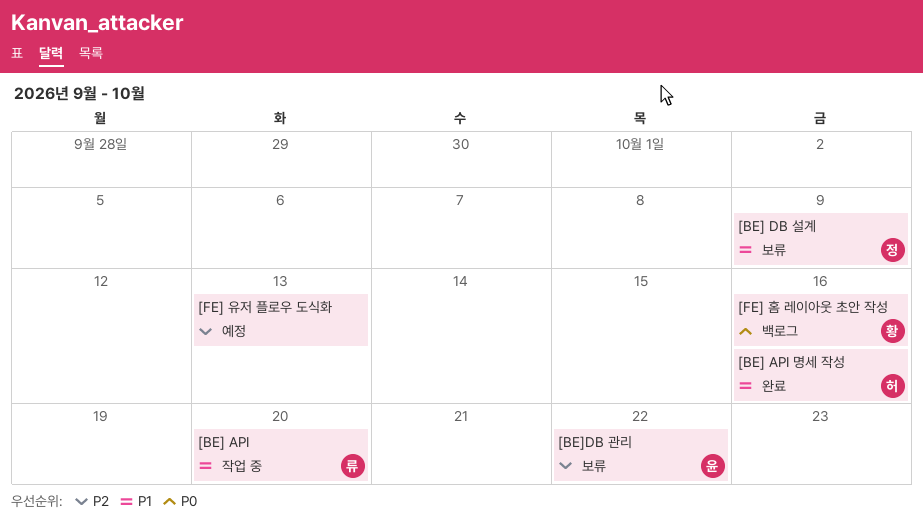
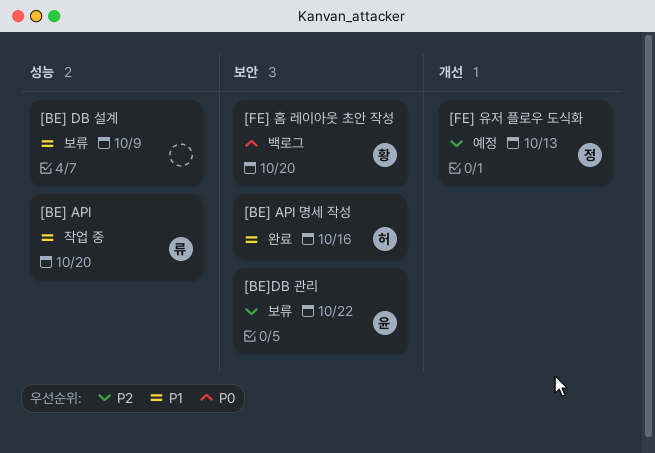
[BE] DB 설계, owner: 정 -> none
[FE] 유저 플로우 도식화, owner: none -> 정
[FE] 홈 레이아웃 초안 작성, due: Oct 16 -> Oct 20

